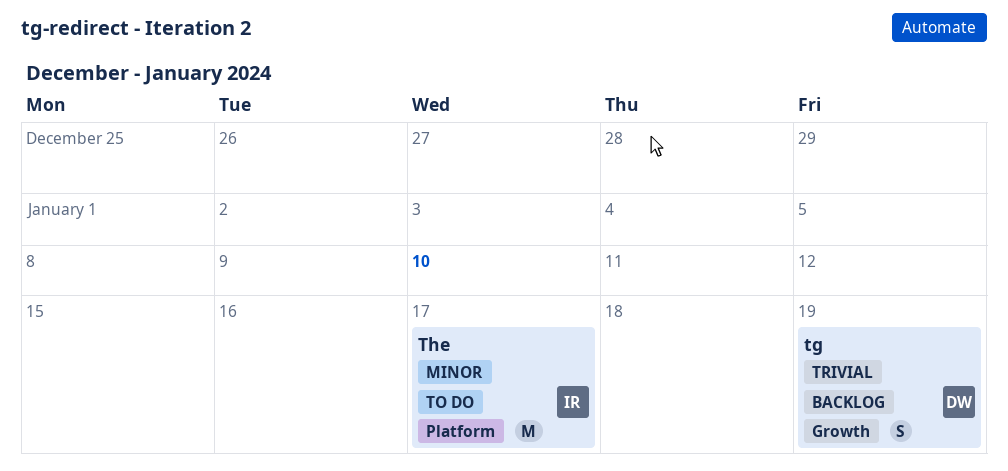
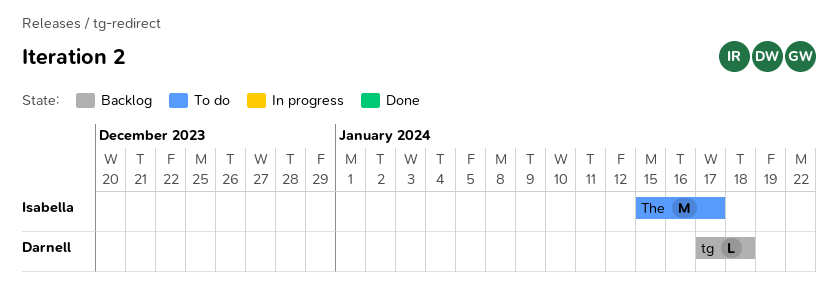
tg, estimate: S -> L
tg, due: Jan 19 -> Jan 18

